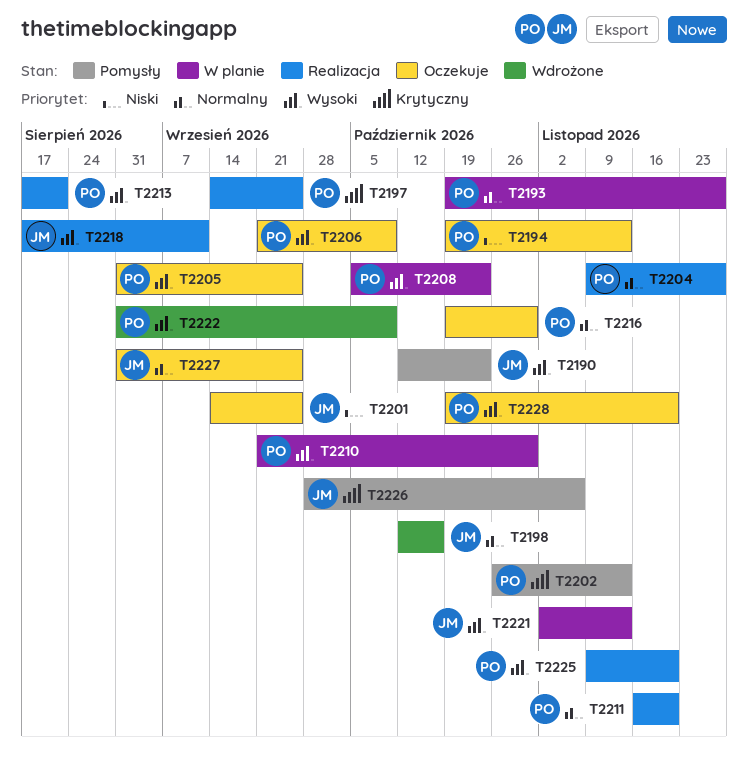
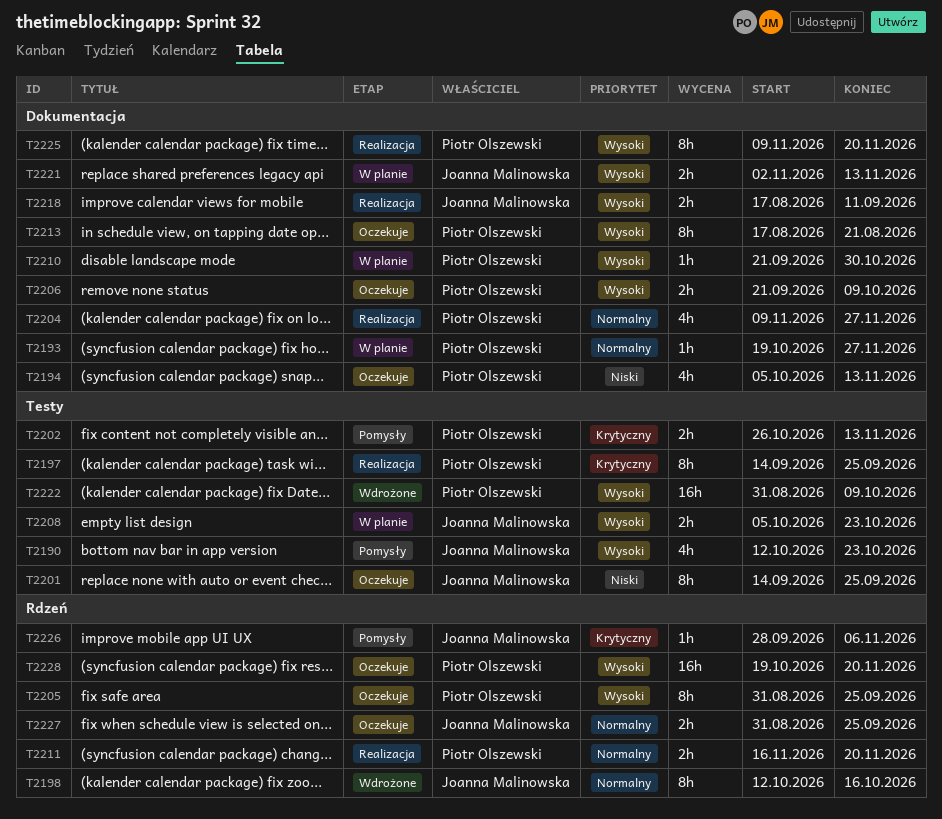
T2194, start: Oct 19 -> Oct 5
T2208, owner: Piotr Olszewski -> Joanna Malinowska
T2213, status: Realizacja -> Oczekuje
T2216: present -> none

